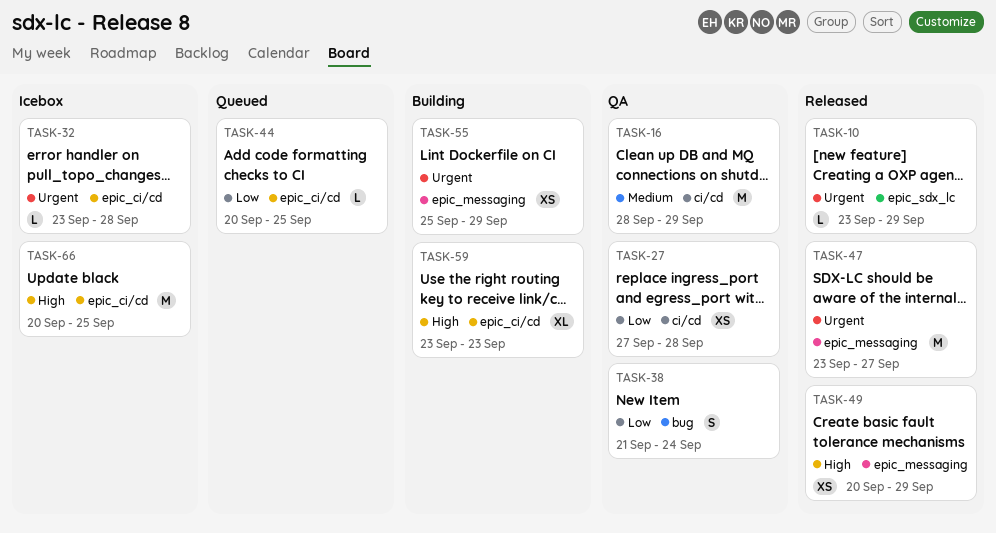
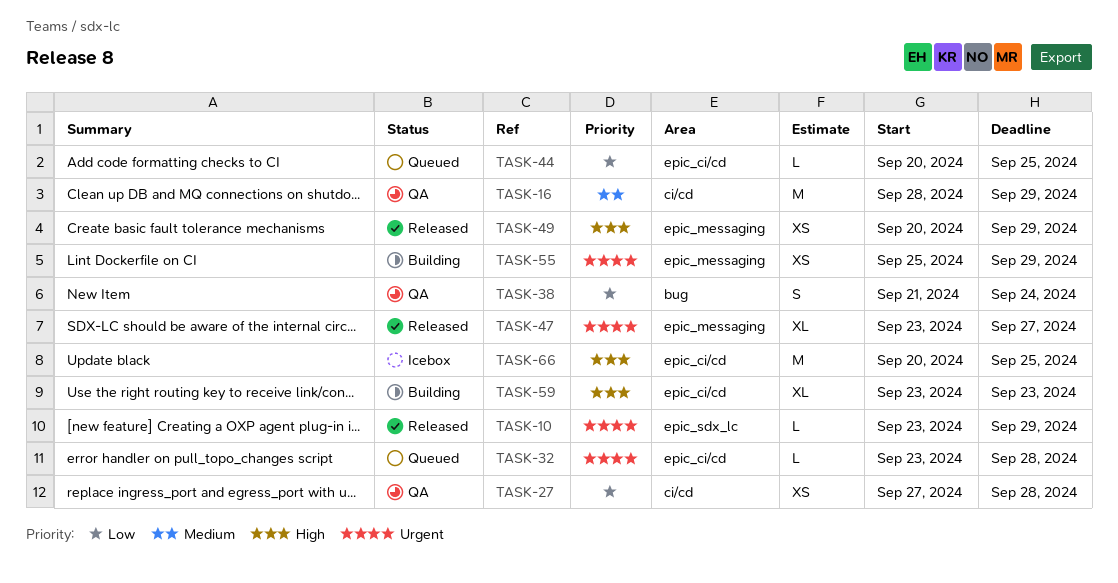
TASK-32, status: Icebox -> Queued
TASK-47, estimate: M -> XL

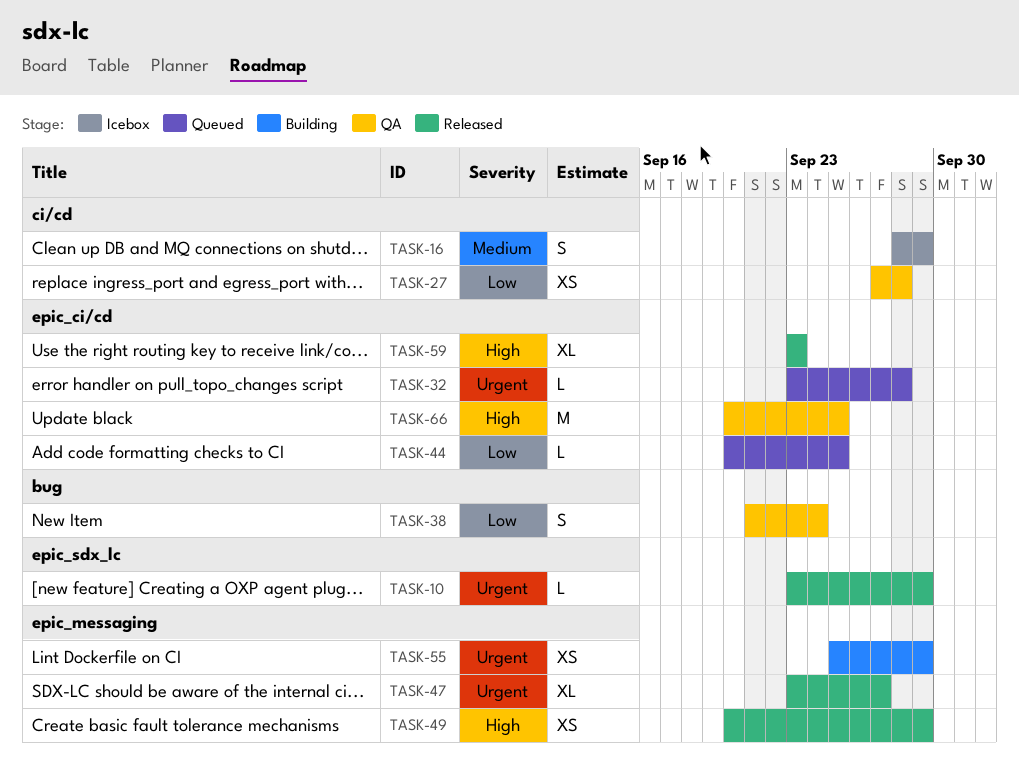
TASK-16, status: QA -> Icebox
TASK-16, estimate: M -> S
TASK-59, status: Building -> Released
TASK-66, status: Icebox -> QA

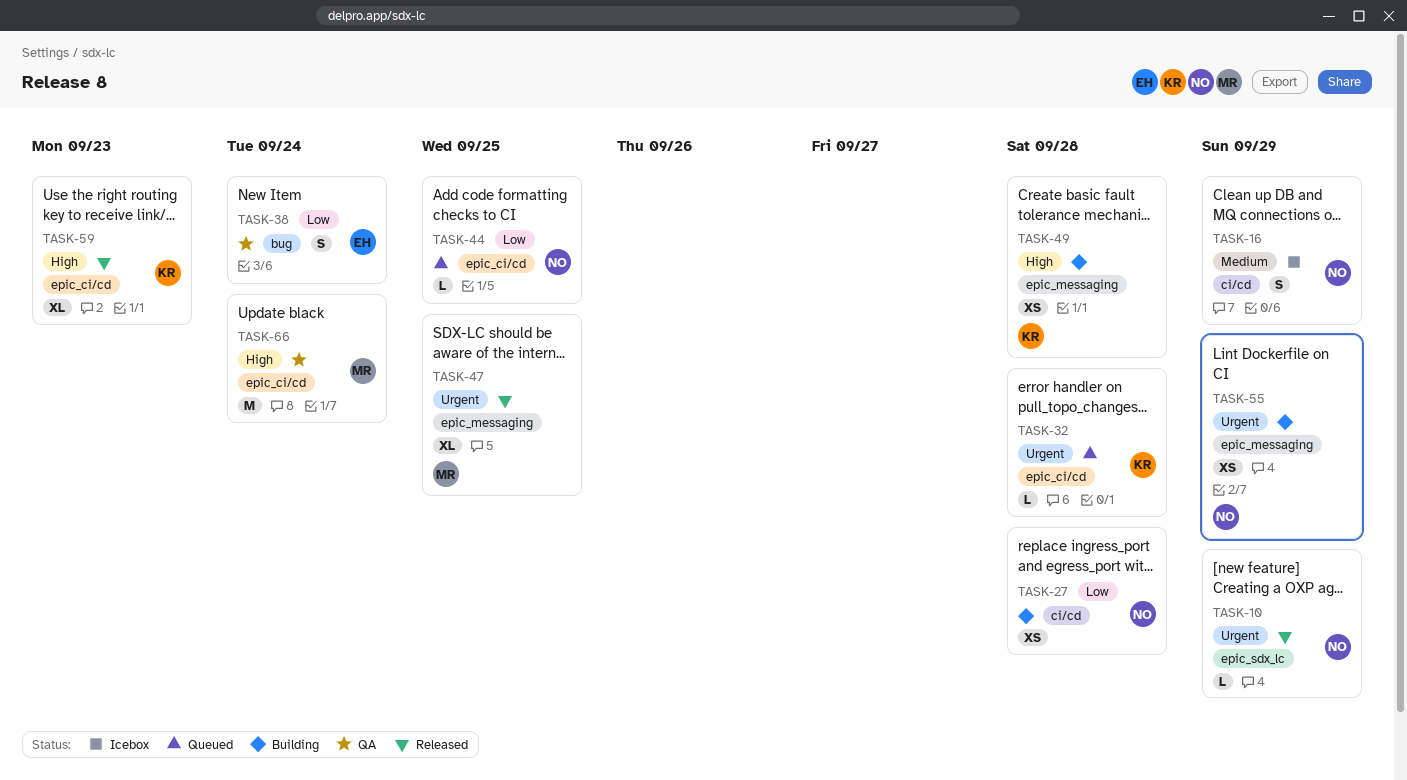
TASK-27, status: QA -> Building
TASK-47, due: Sep 27 -> Sep 25
TASK-49, status: Released -> Building
TASK-49, due: Sep 29 -> Sep 28
TASK-66, due: Sep 25 -> Sep 24

